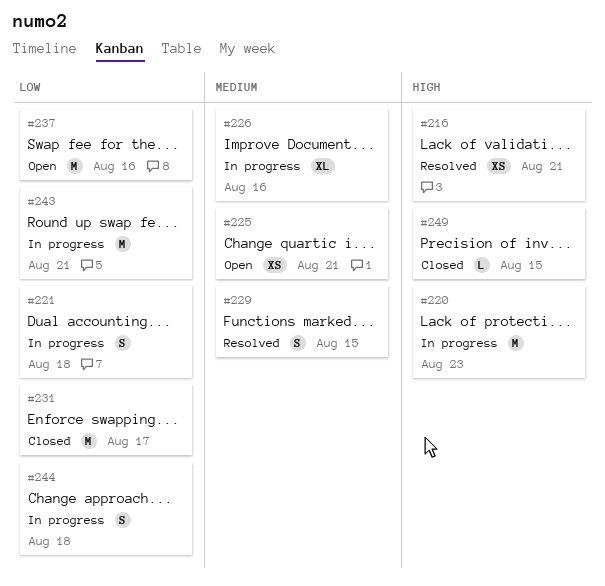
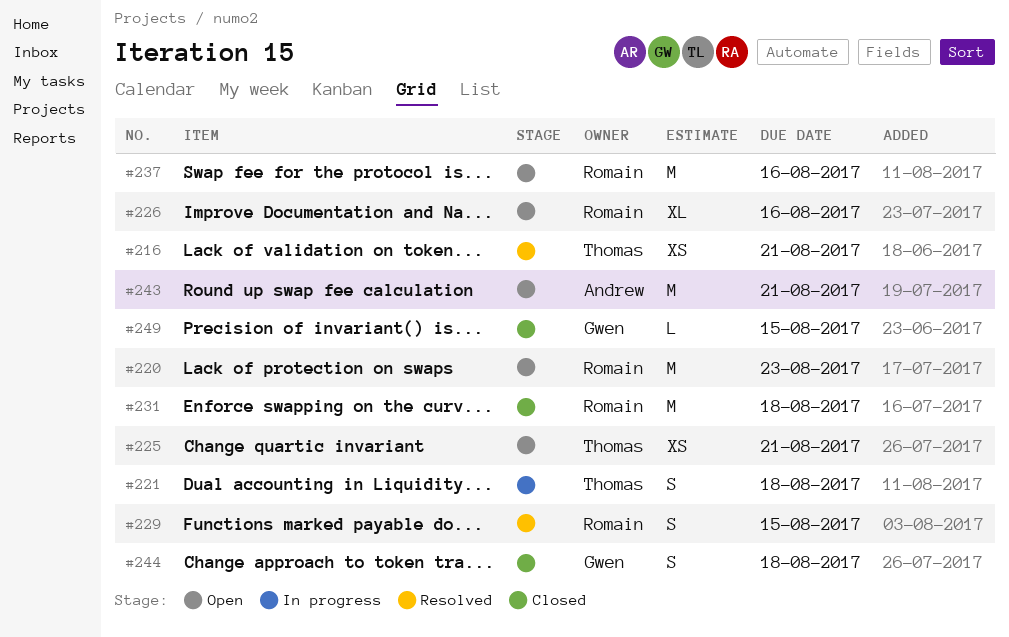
#220, status: In progress -> Open
#226, status: In progress -> Open
#231, due: Aug 17 -> Aug 18
#243, status: In progress -> Open
#244, status: In progress -> Closed

